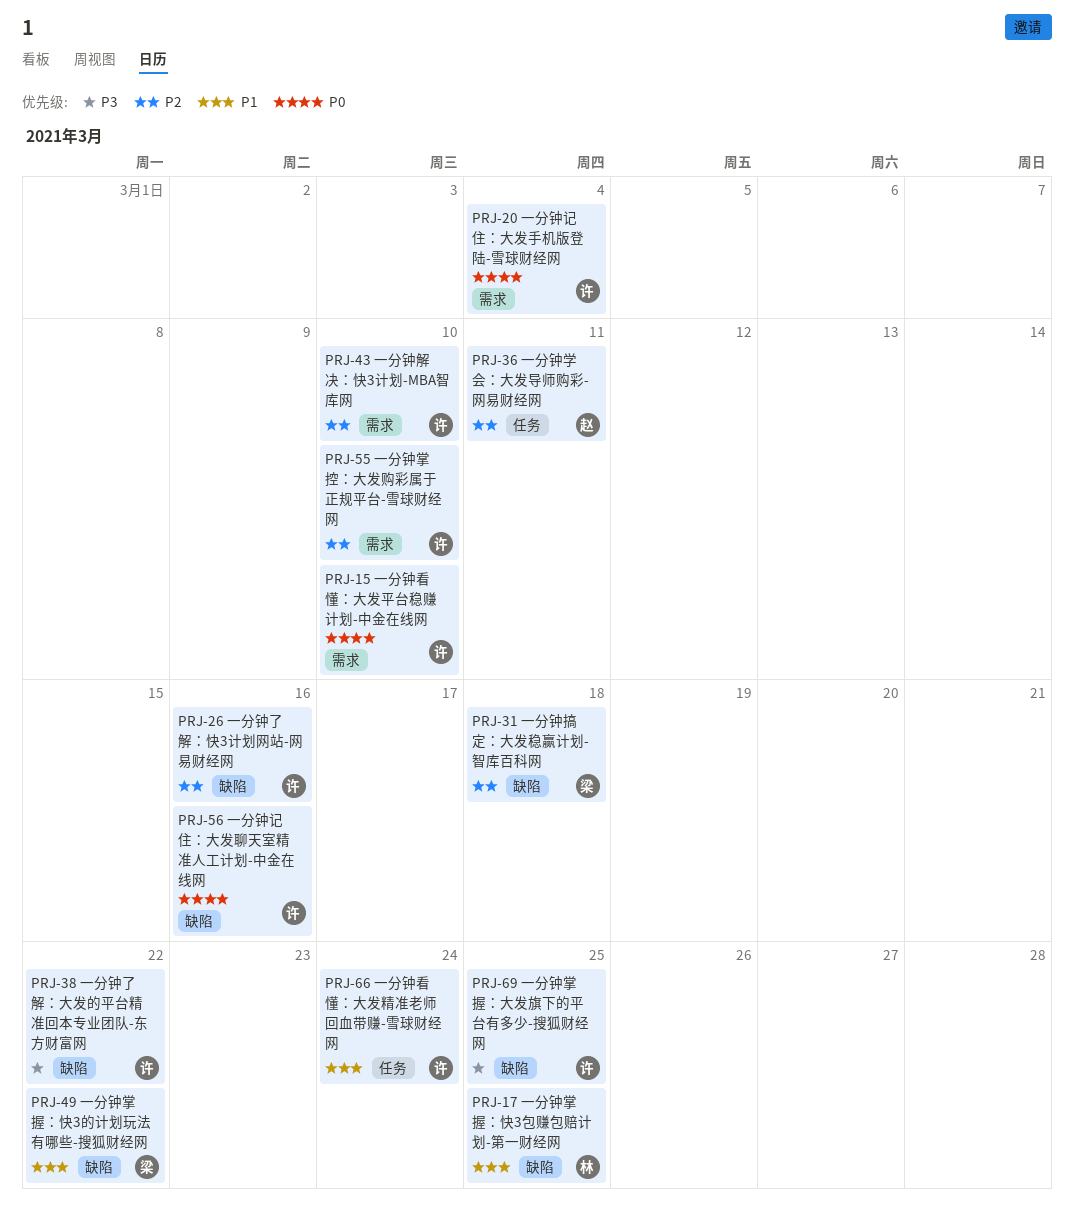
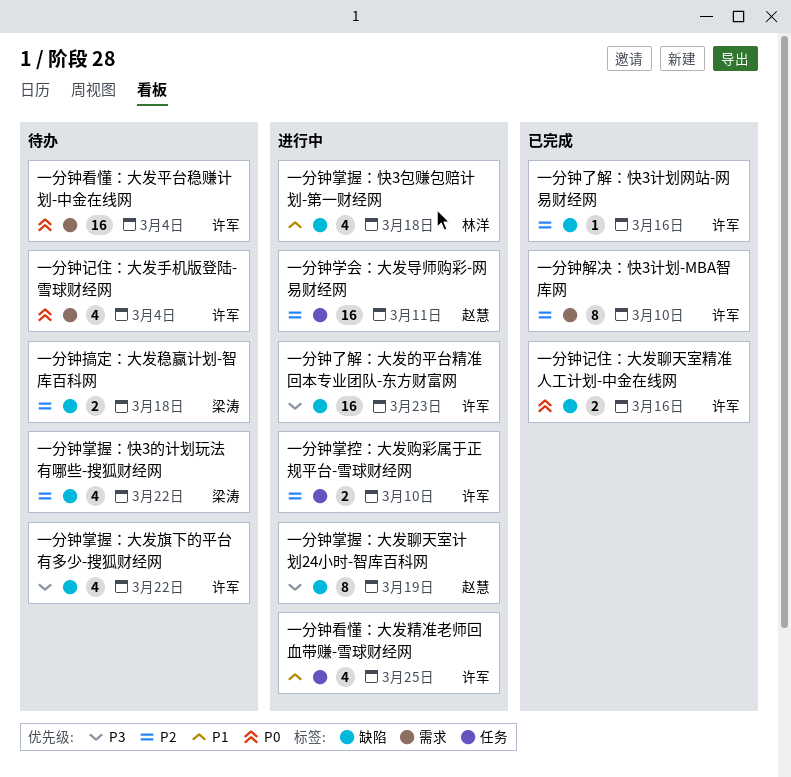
一分钟了解：大发的平台精准回本专业团队-东方财富网, due: Mar 22 -> Mar 23
一分钟掌控：大发购彩属于正规平台-雪球财经网, label: 需求 -> 任务
一分钟掌握：大发旗下的平台有多少-搜狐财经网, due: Mar 25 -> Mar 22
一分钟掌握：大发聊天室计划24小时-智库百科网: none -> present
一分钟掌握：快3包赚包赔计划-第一财经网, due: Mar 25 -> Mar 18
一分钟掌握：快3的计划玩法有哪些-搜狐财经网, priority: P1 -> P2
一分钟看懂：大发平台稳赚计划-中金在线网, due: Mar 10 -> Mar 4
一分钟看懂：大发精准老师回血带赚-雪球财经网, due: Mar 24 -> Mar 25

